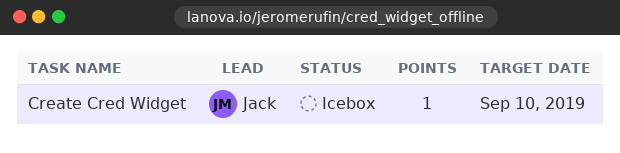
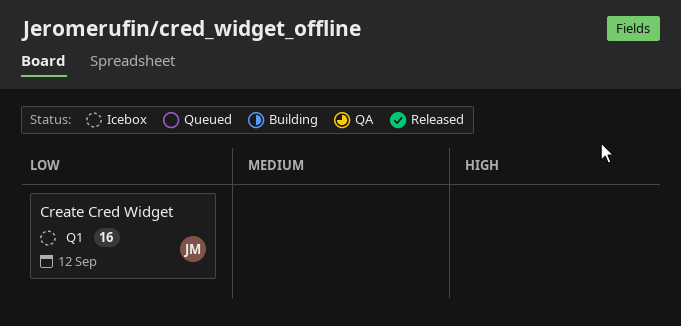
Create Cred Widget, estimate: 1 -> 16
Create Cred Widget, due: Sep 10 -> Sep 12

